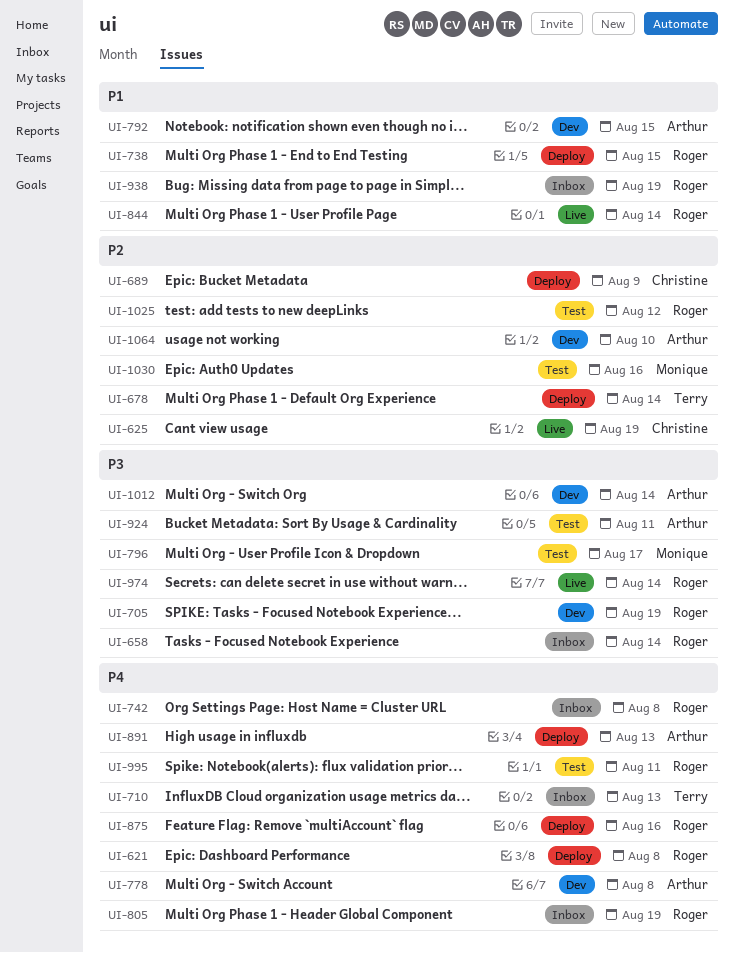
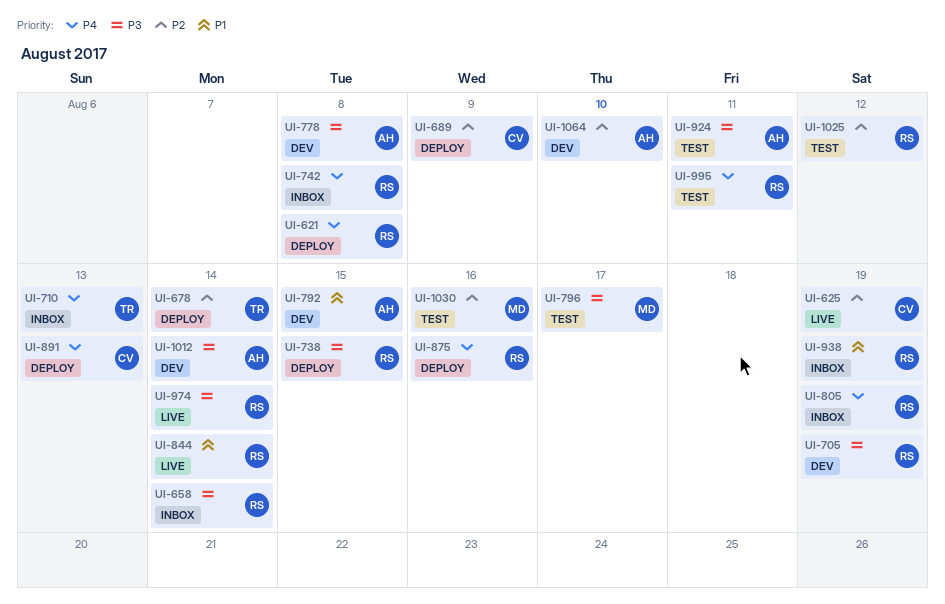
UI-738, priority: P1 -> P3
UI-778, priority: P4 -> P3
UI-891, owner: Arthur -> Christine

